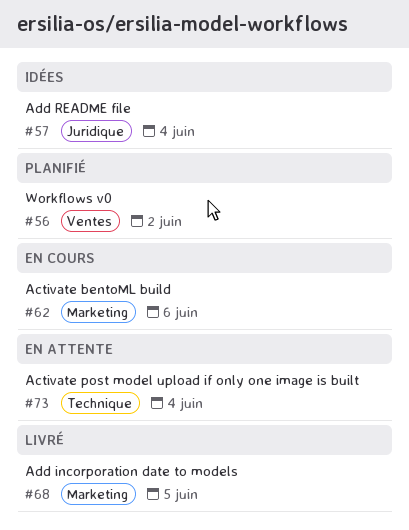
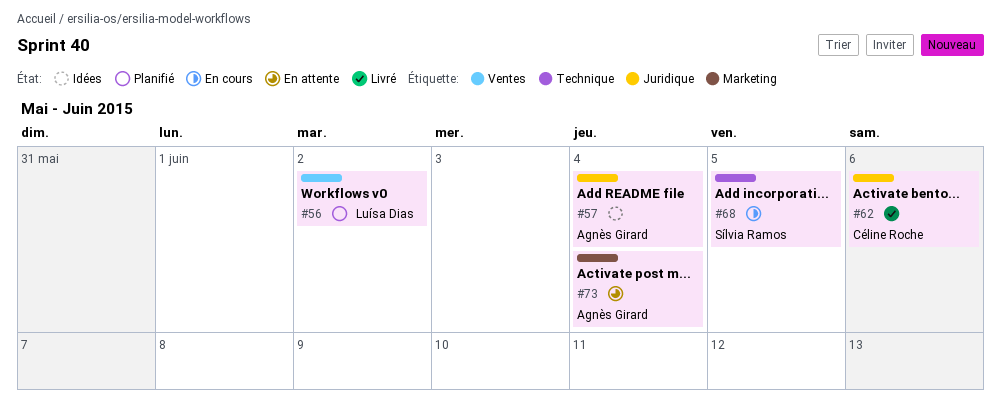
#62, status: En cours -> Livré
#62, label: Marketing -> Juridique
#68, status: Livré -> En cours
#68, label: Marketing -> Technique
#73, label: Technique -> Marketing

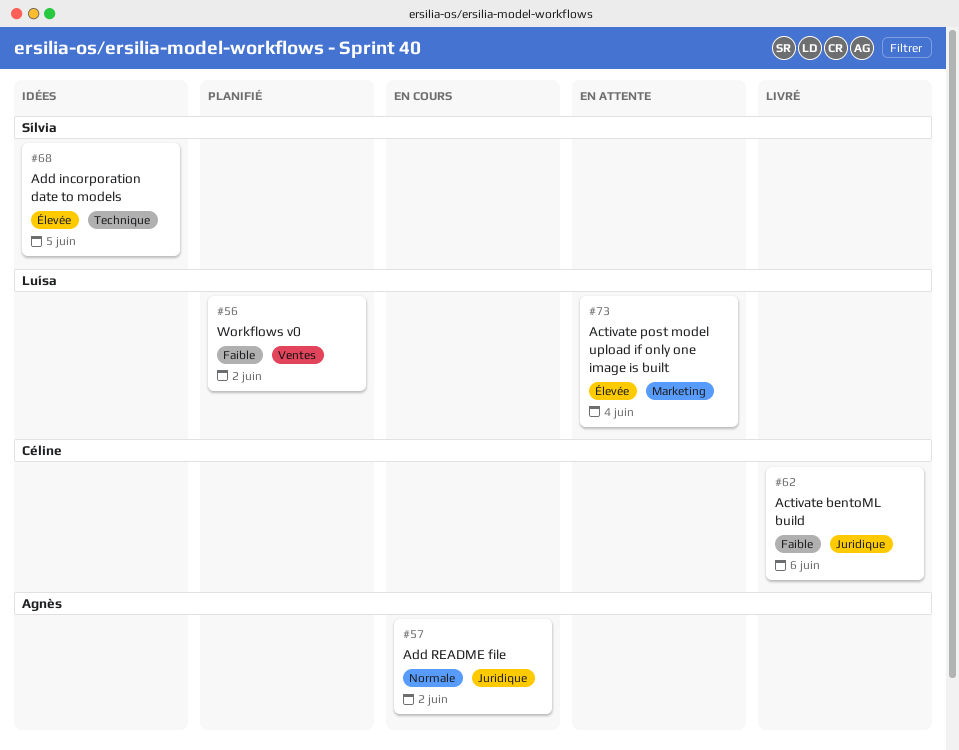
#57, status: Idées -> En cours
#57, due: Jun 4 -> Jun 2
#68, status: En cours -> Idées
#73, owner: Agnès Girard -> Luísa Dias

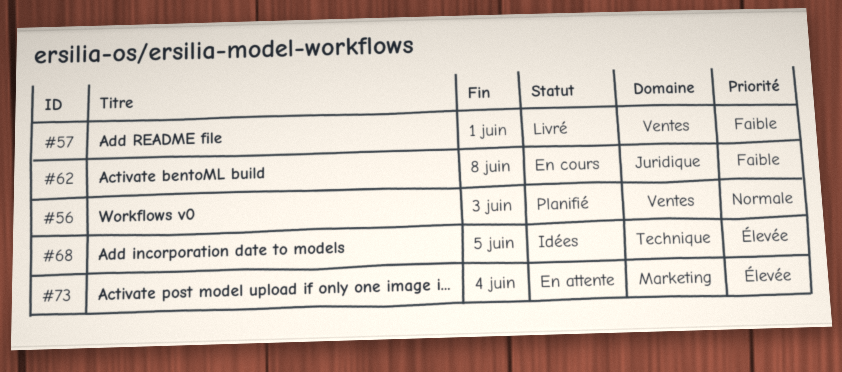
#56, priority: Faible -> Normale
#56, due: Jun 2 -> Jun 3
#57, status: En cours -> Livré
#57, priority: Normale -> Faible
#57, label: Juridique -> Ventes
#57, due: Jun 2 -> Jun 1
#62, status: Livré -> En cours
#62, due: Jun 6 -> Jun 8

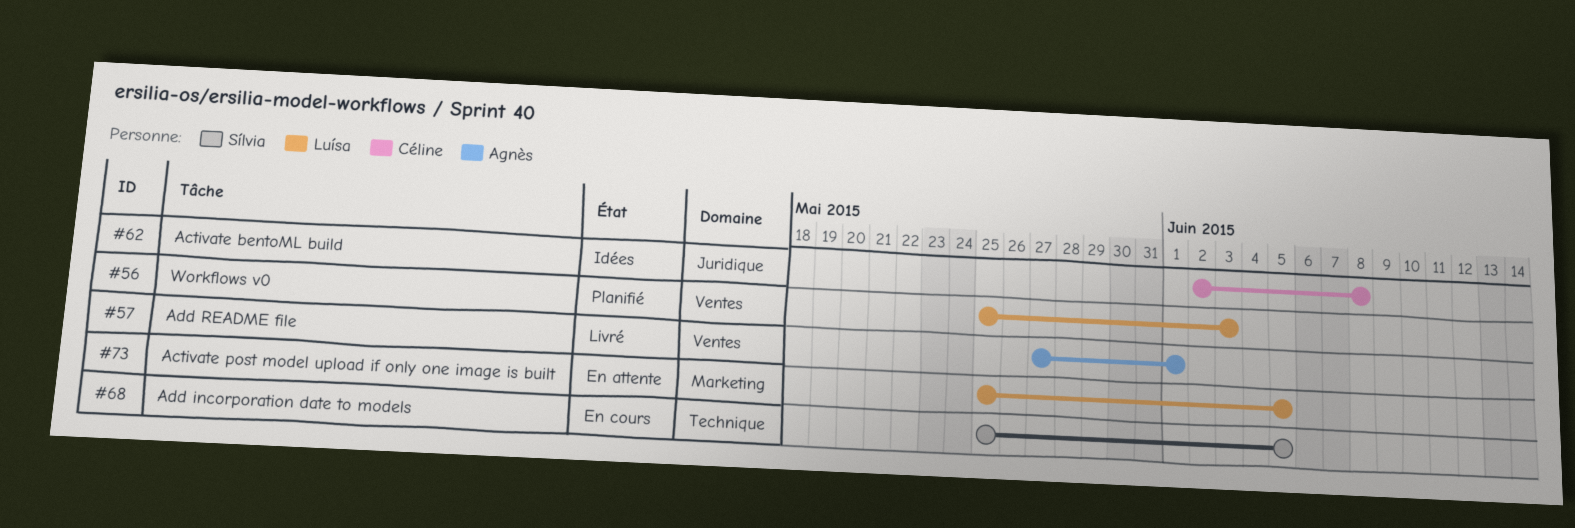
#62, status: En cours -> Idées
#68, status: Idées -> En cours
#73, due: Jun 4 -> Jun 5

